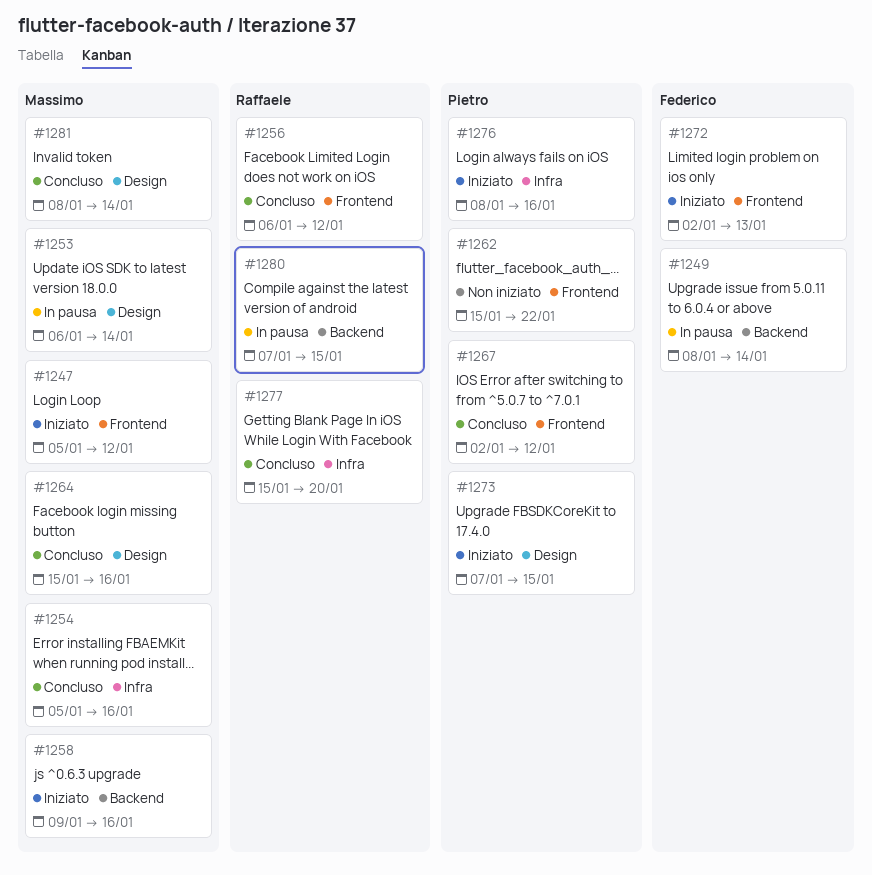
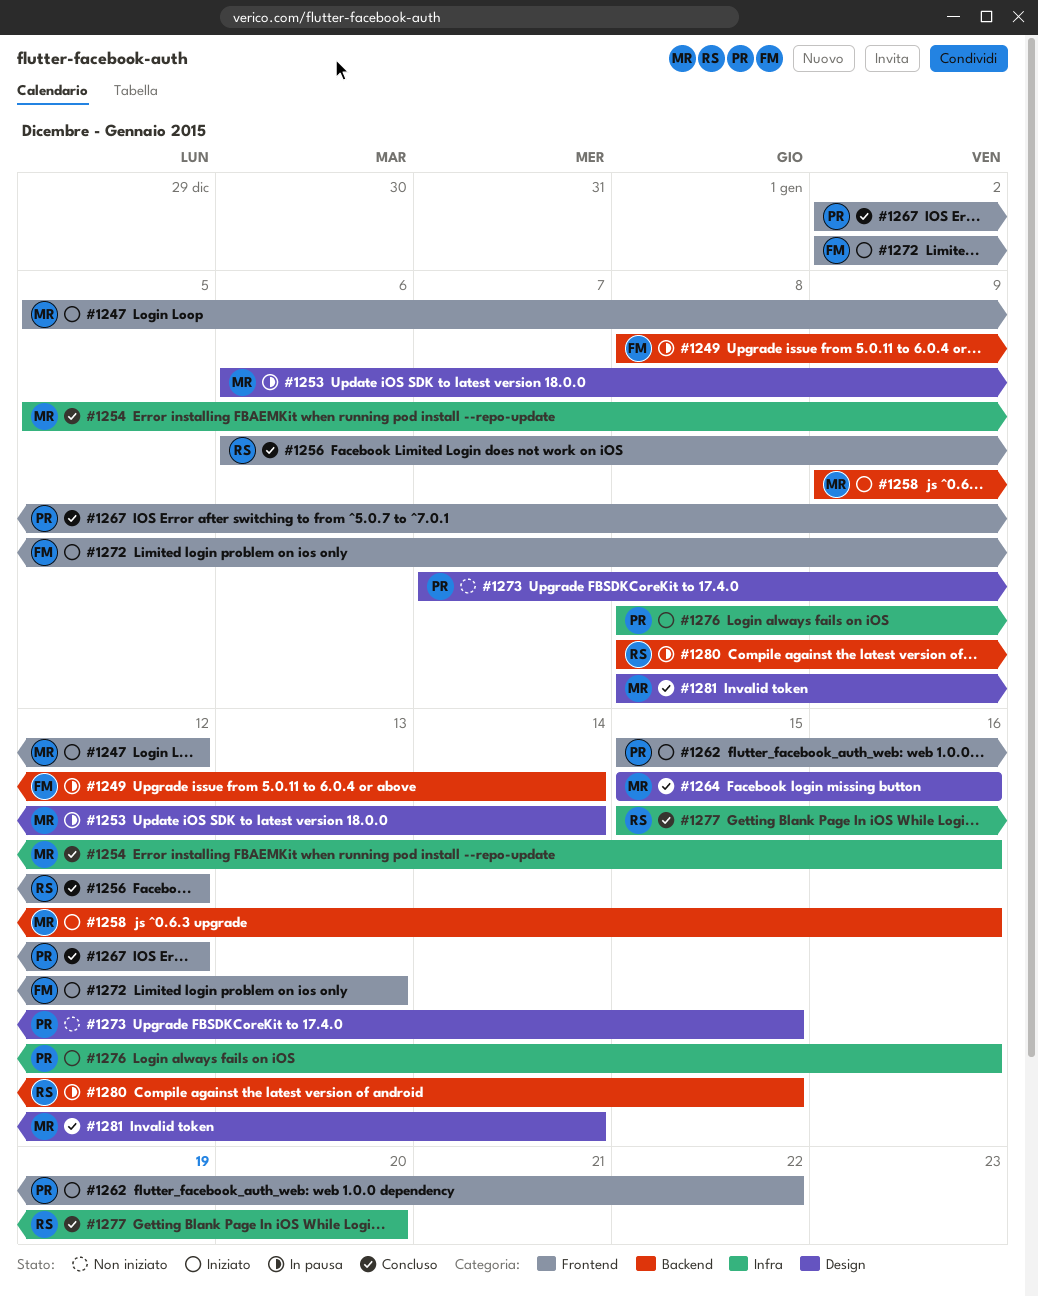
#1262, status: Non iniziato -> Iniziato
#1273, status: Iniziato -> Non iniziato
#1280, start: Jan 7 -> Jan 8

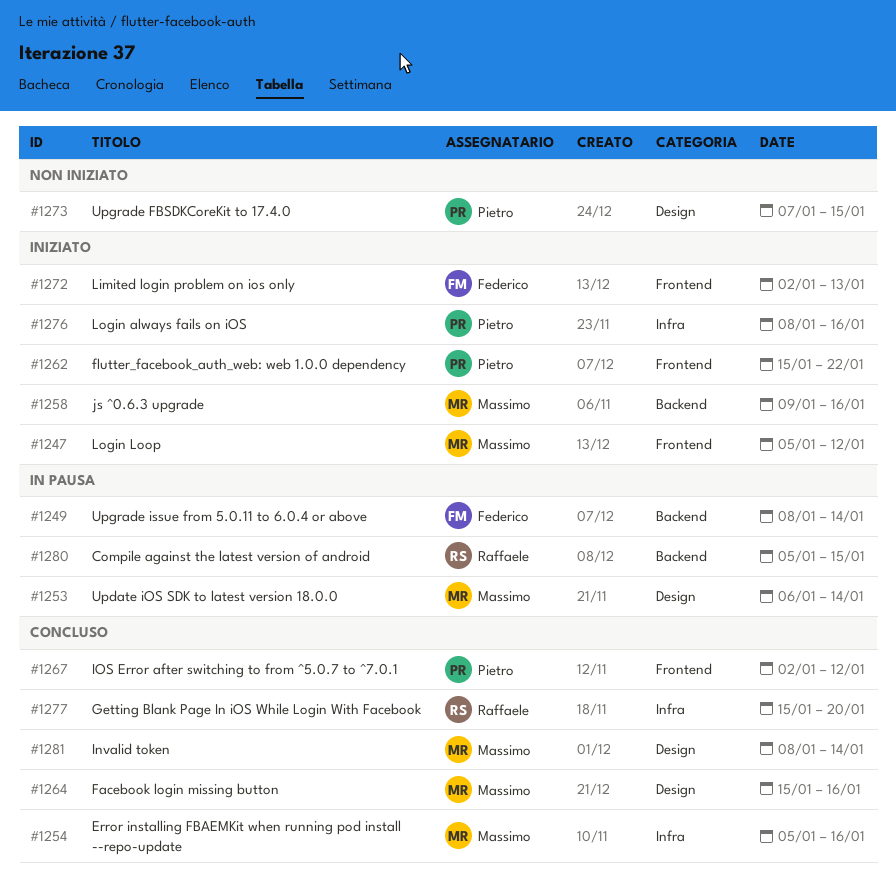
#1256: present -> none
#1280, start: Jan 8 -> Jan 5

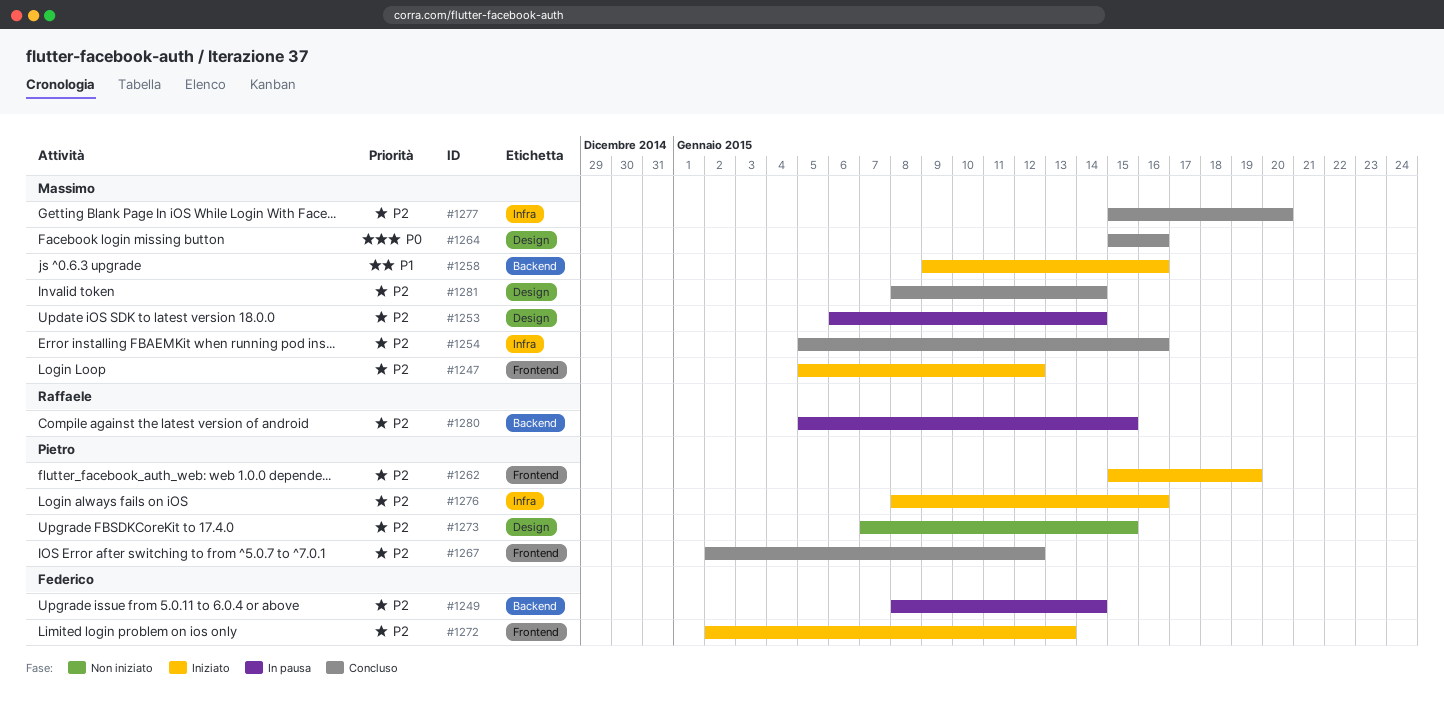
#1262, due: Jan 22 -> Jan 19
#1277, owner: Raffaele -> Massimo

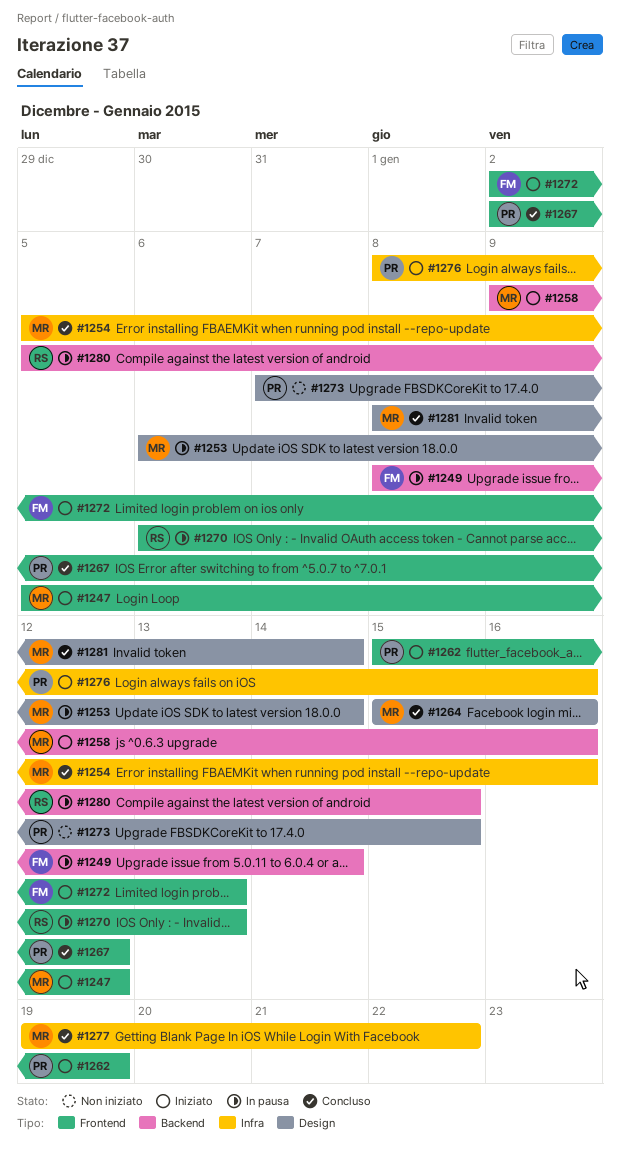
#1270: none -> present
#1277, start: Jan 15 -> Jan 19
#1277, due: Jan 20 -> Jan 22

